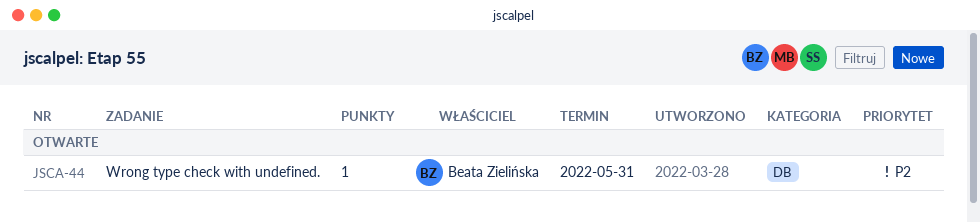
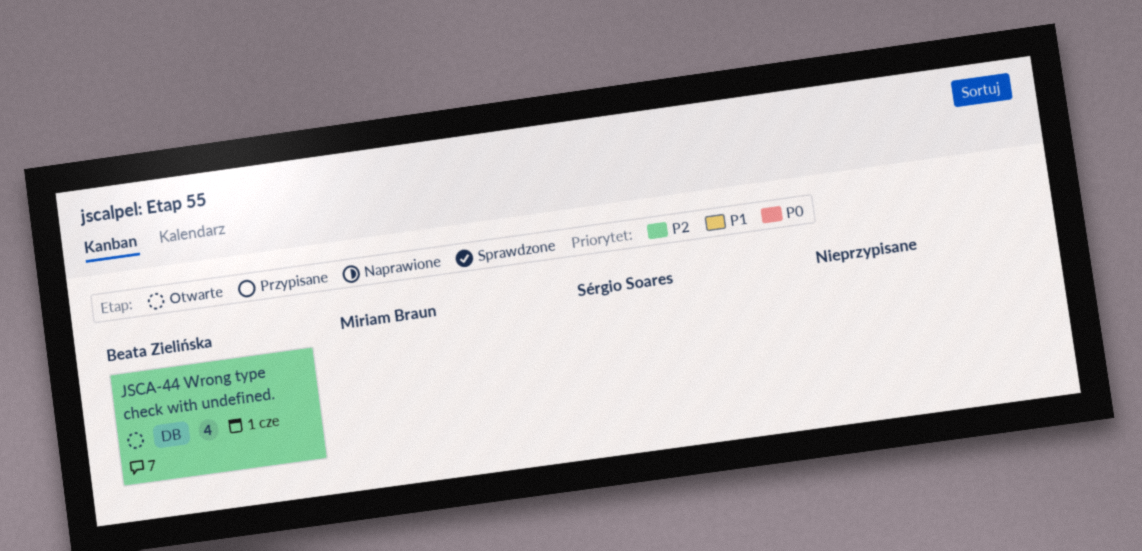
JSCA-44, estimate: 1 -> 4
JSCA-44, due: May 31 -> Jun 1

